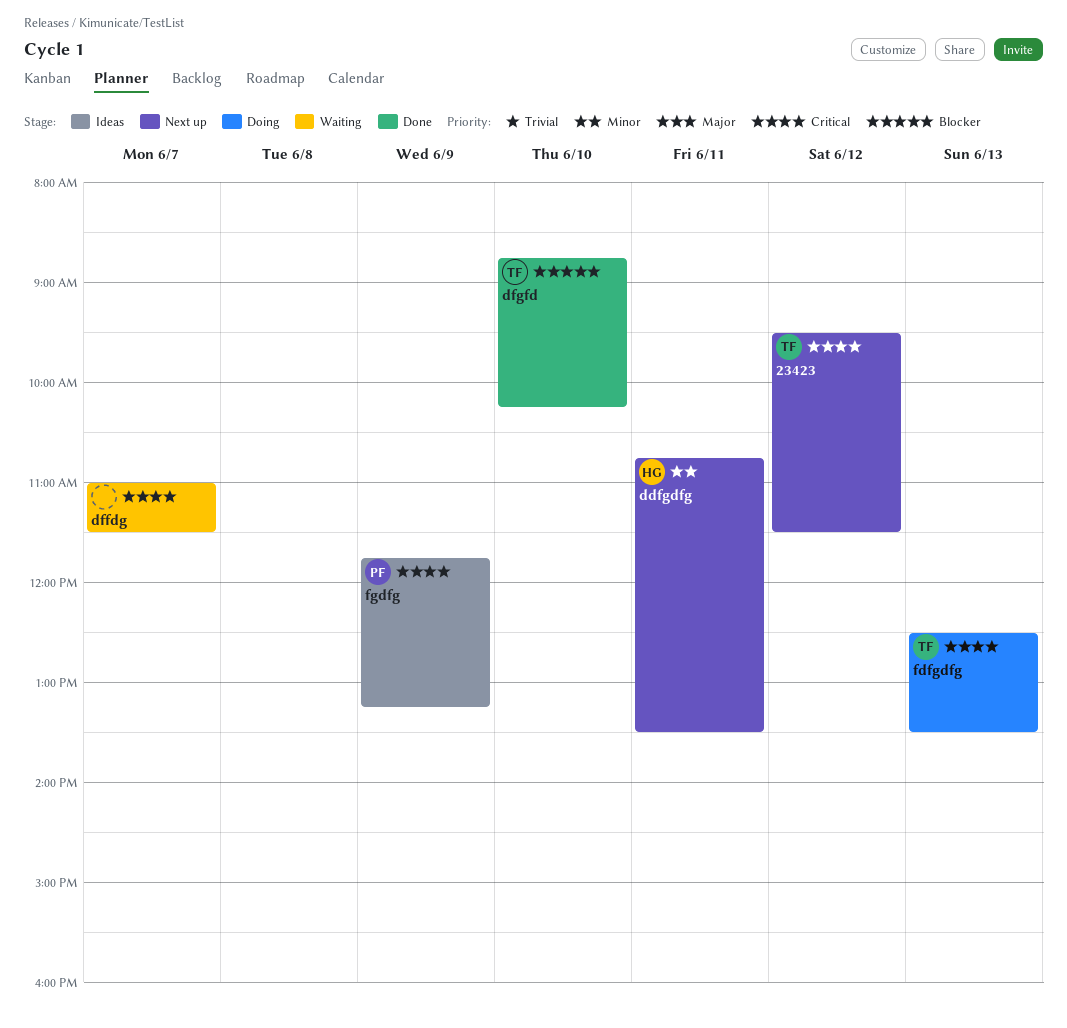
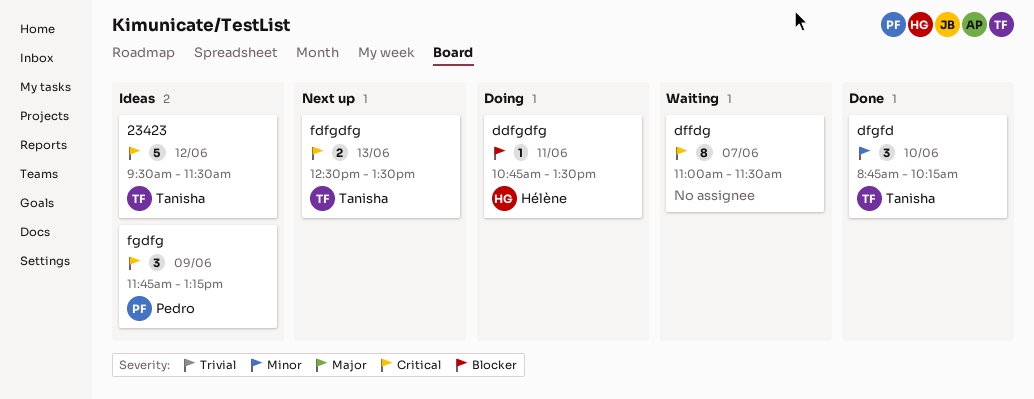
23423, status: Next up -> Ideas
ddfgdfg, status: Next up -> Doing
ddfgdfg, priority: Minor -> Blocker
dfgfd, priority: Blocker -> Minor
fdfgdfg, status: Doing -> Next up

